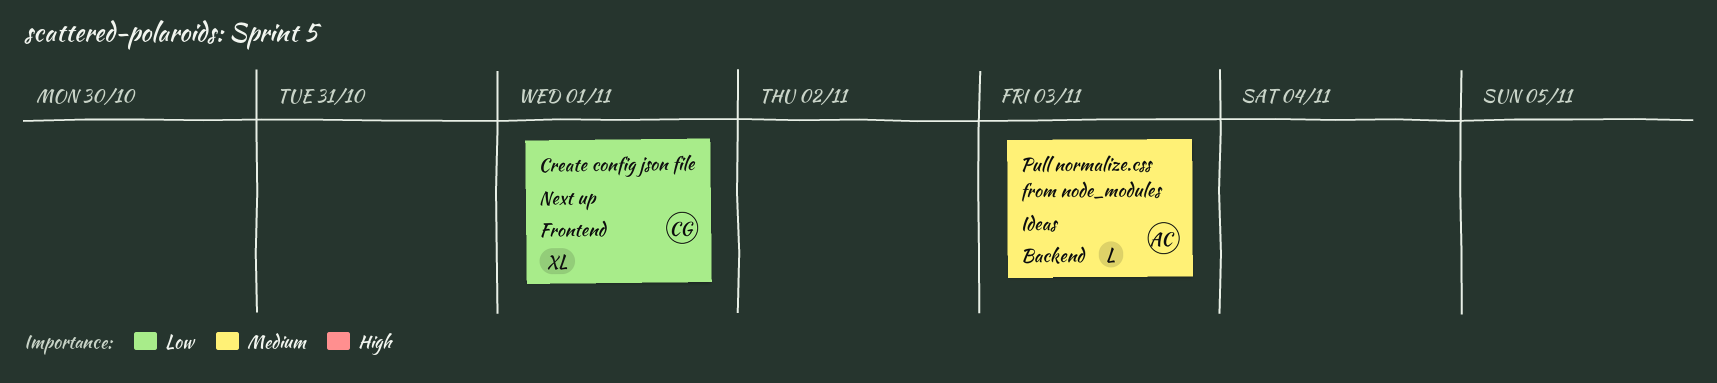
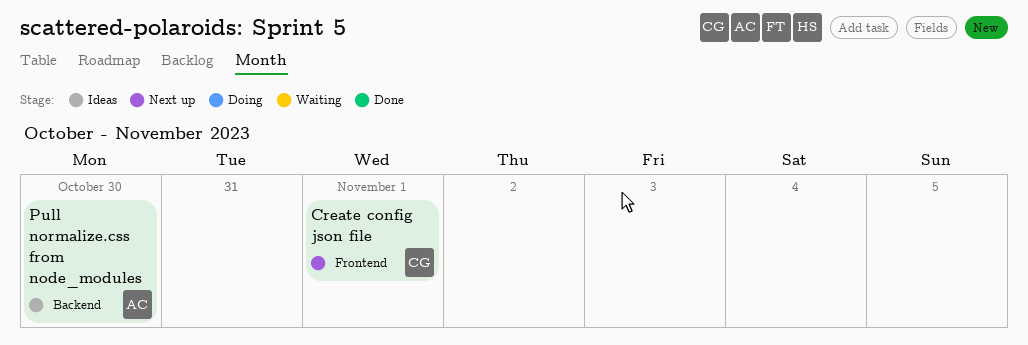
Pull normalize.css from node_modules, due: Nov 3 -> Oct 30

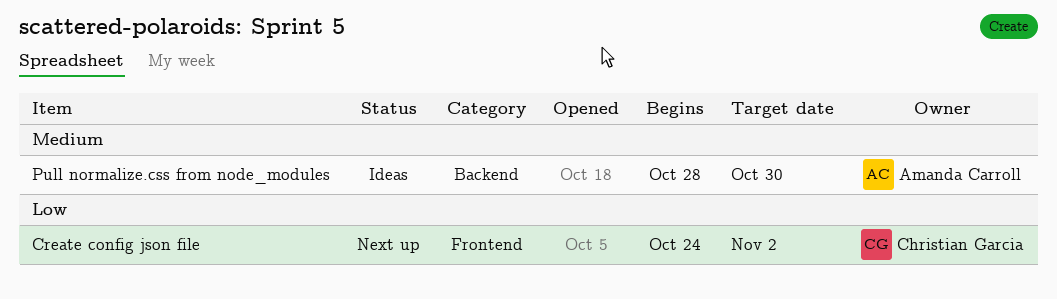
Create config json file, due: Nov 1 -> Nov 2

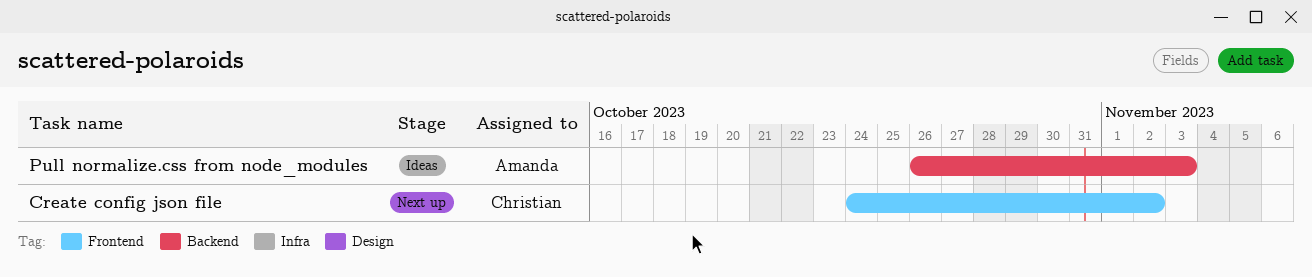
Pull normalize.css from node_modules, start: Oct 28 -> Oct 26
Pull normalize.css from node_modules, due: Oct 30 -> Nov 3

